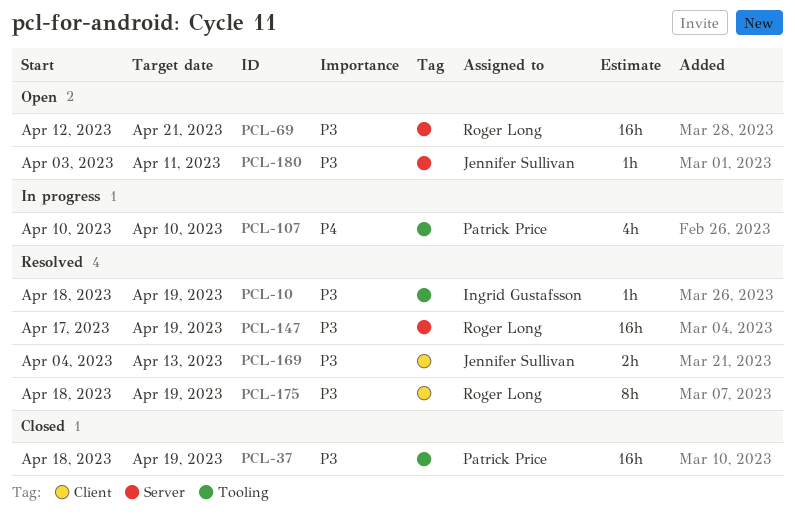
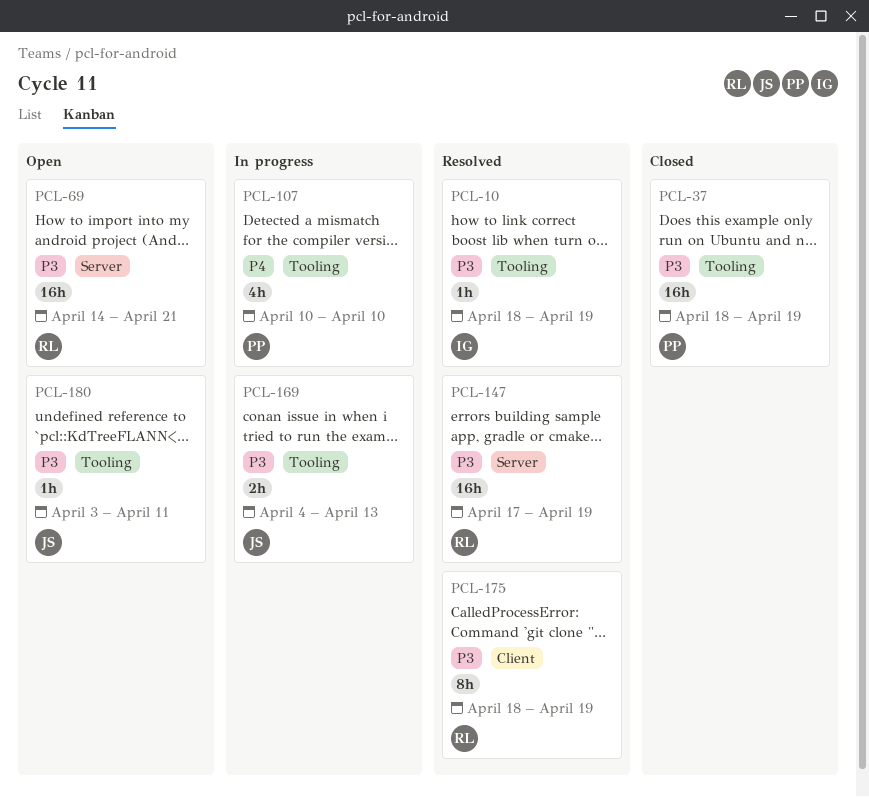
PCL-69, start: Apr 12 -> Apr 14
PCL-169, status: Resolved -> In progress
PCL-169, label: Client -> Tooling
PCL-180, label: Server -> Tooling

